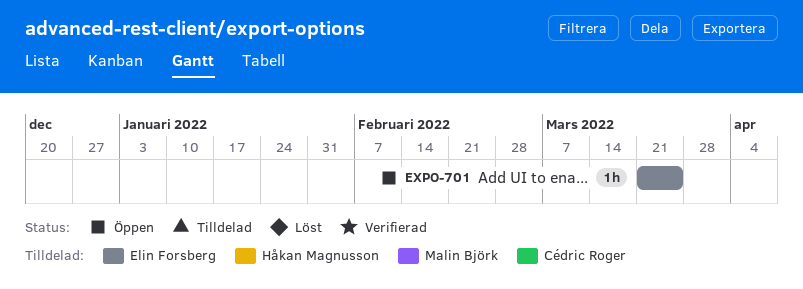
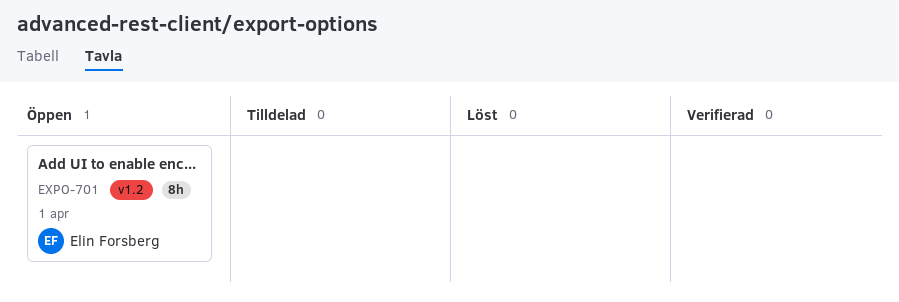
EXPO-701, estimate: 1h -> 8h
EXPO-701, due: Mar 25 -> Apr 1

